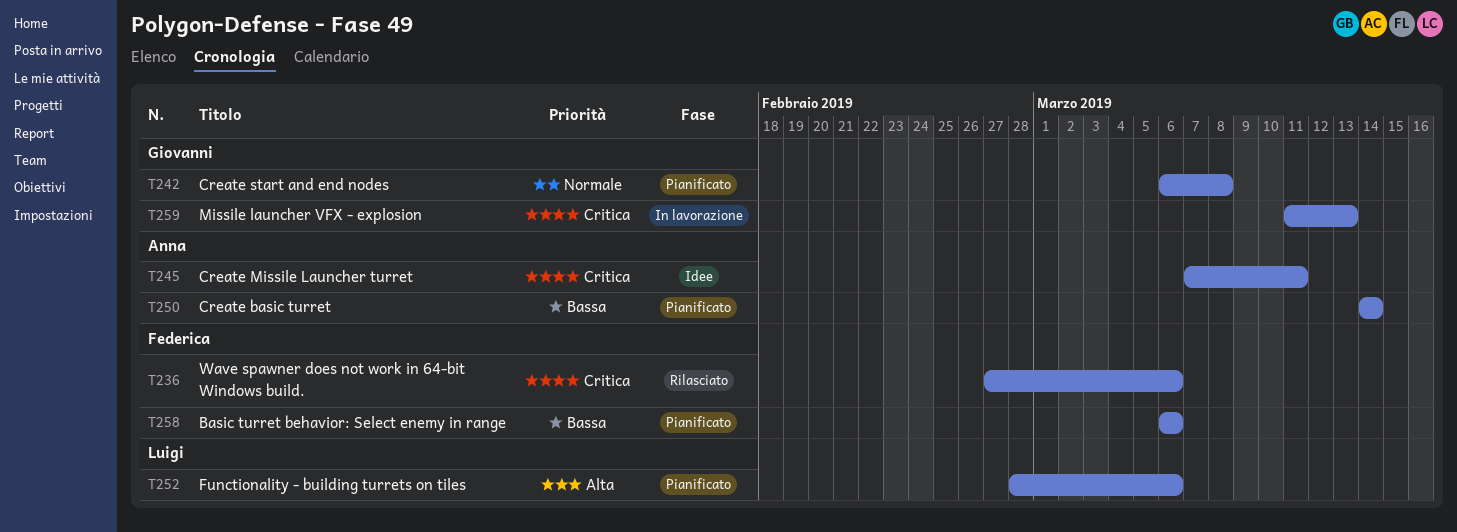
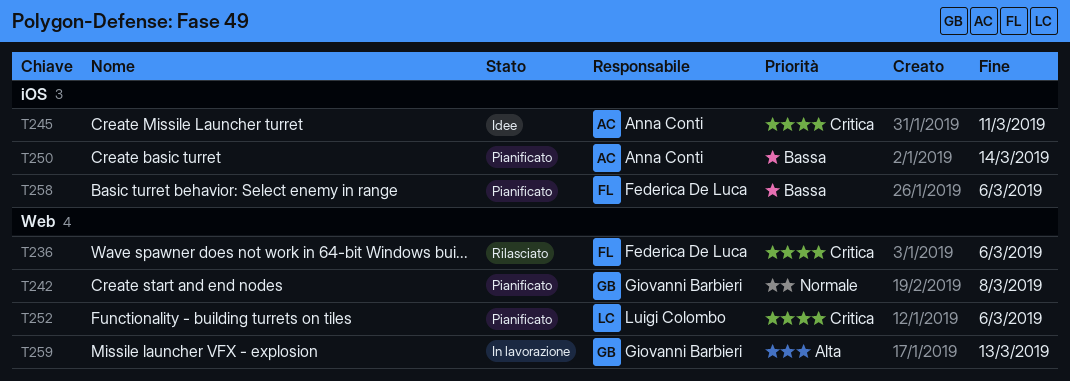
T252, priority: Alta -> Critica
T259, priority: Critica -> Alta

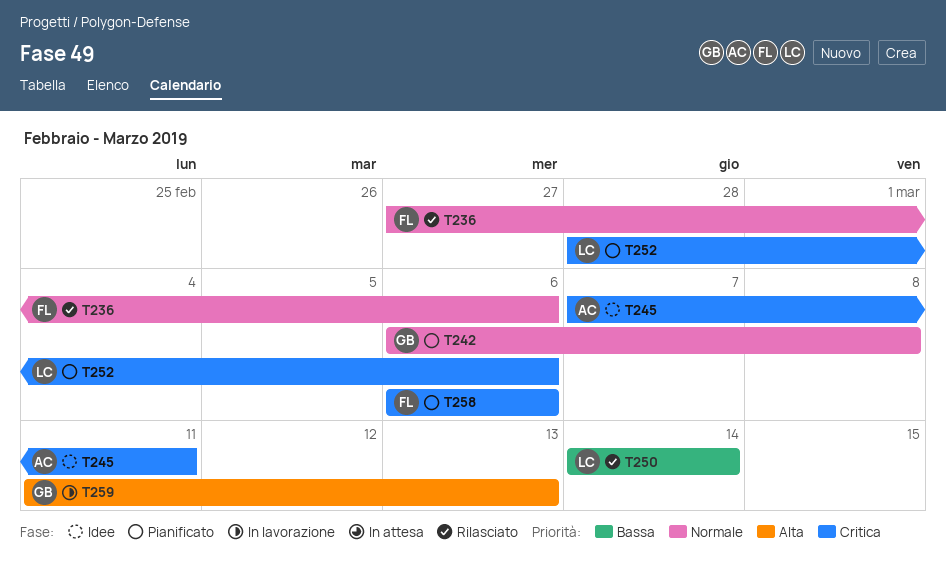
T236, priority: Critica -> Normale
T250, status: Pianificato -> Rilasciato
T250, owner: Anna Conti -> Luigi Colombo
T258, priority: Bassa -> Critica

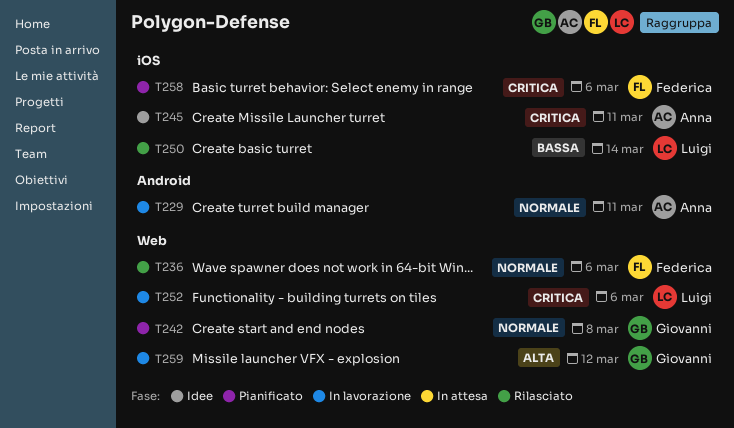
T229: none -> present
T252, status: Pianificato -> In lavorazione
T259, due: Mar 13 -> Mar 12

